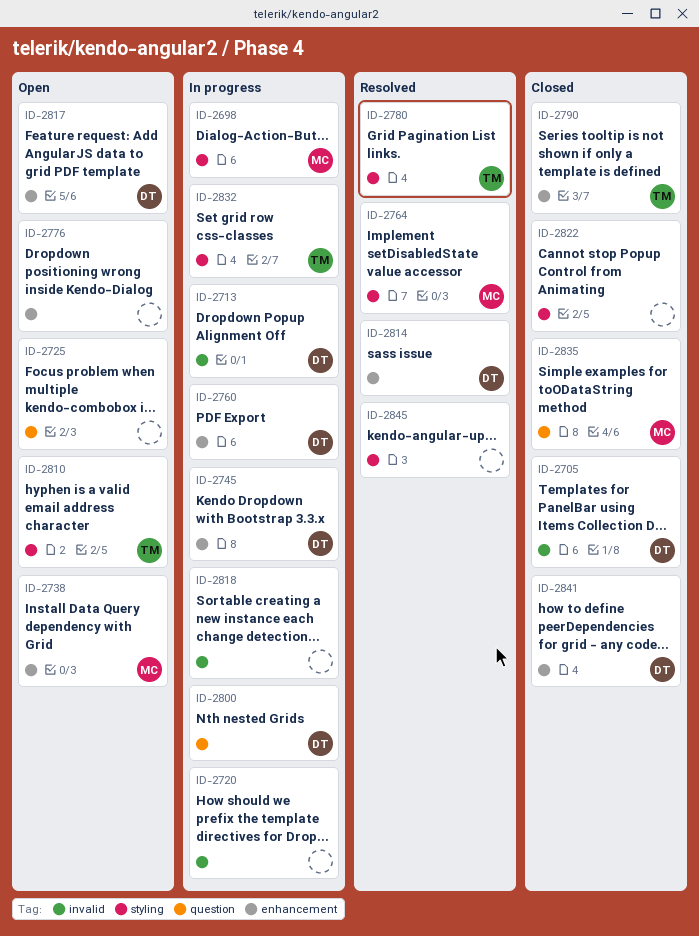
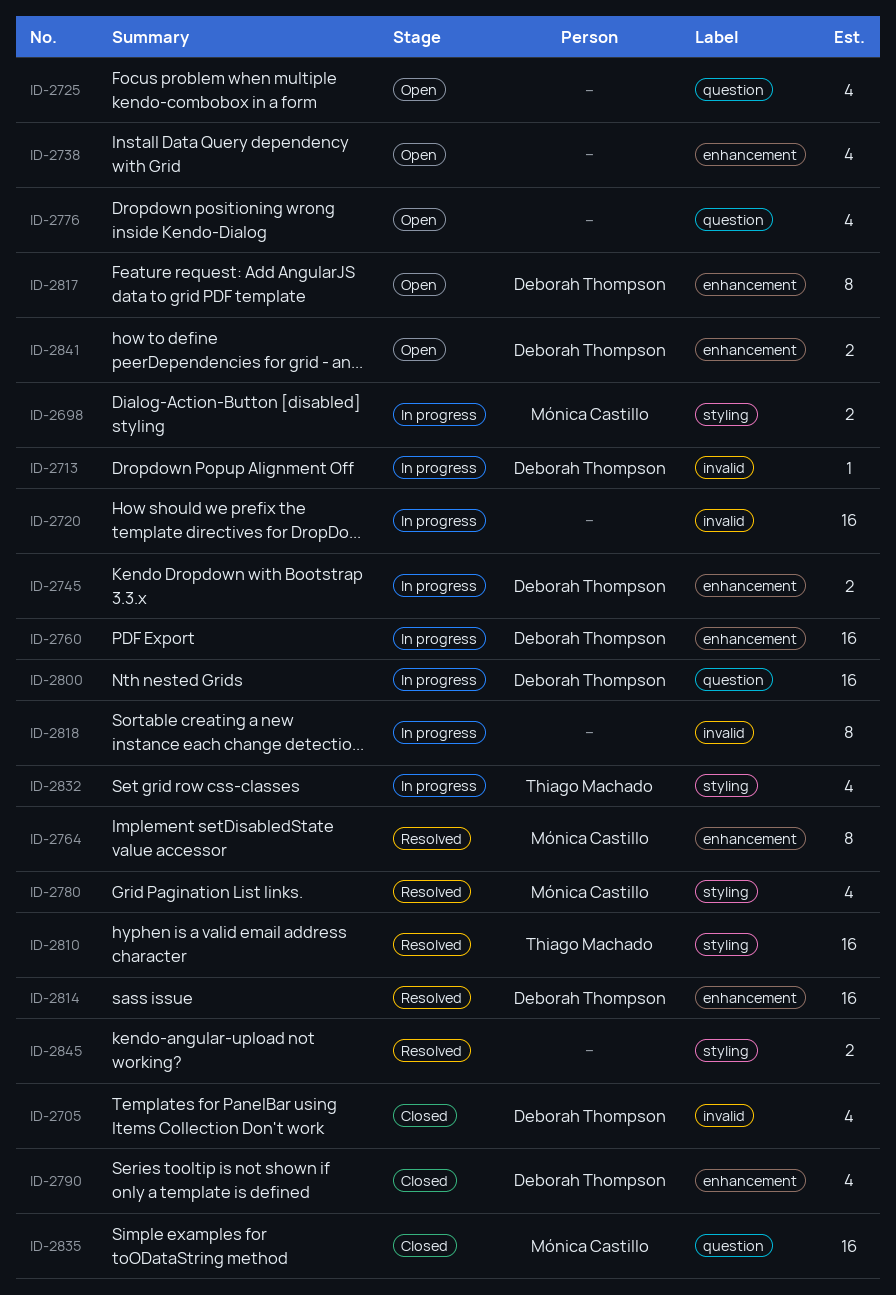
ID-2738, owner: Mónica Castillo -> none
ID-2764, label: styling -> enhancement
ID-2776, label: enhancement -> question
ID-2780, owner: Thiago Machado -> Mónica Castillo
ID-2790, owner: Thiago Machado -> Deborah Thompson
ID-2810, status: Open -> Resolved
ID-2822: present -> none
ID-2841, status: Closed -> Open

